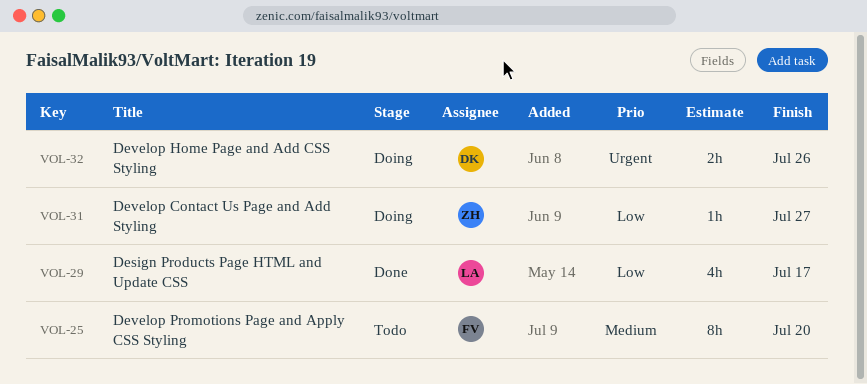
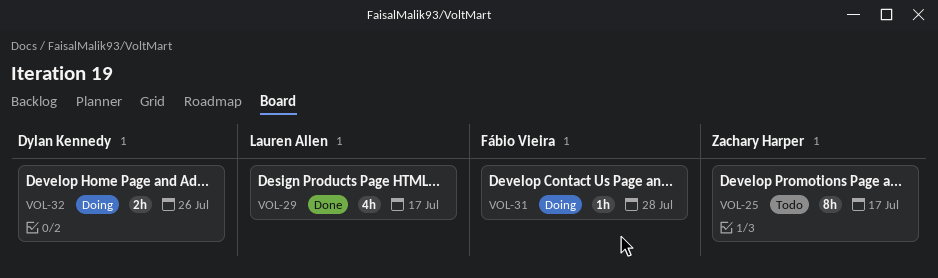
VOL-25, owner: Fábio Vieira -> Zachary Harper
VOL-25, due: Jul 20 -> Jul 17
VOL-31, owner: Zachary Harper -> Fábio Vieira
VOL-31, due: Jul 27 -> Jul 28

